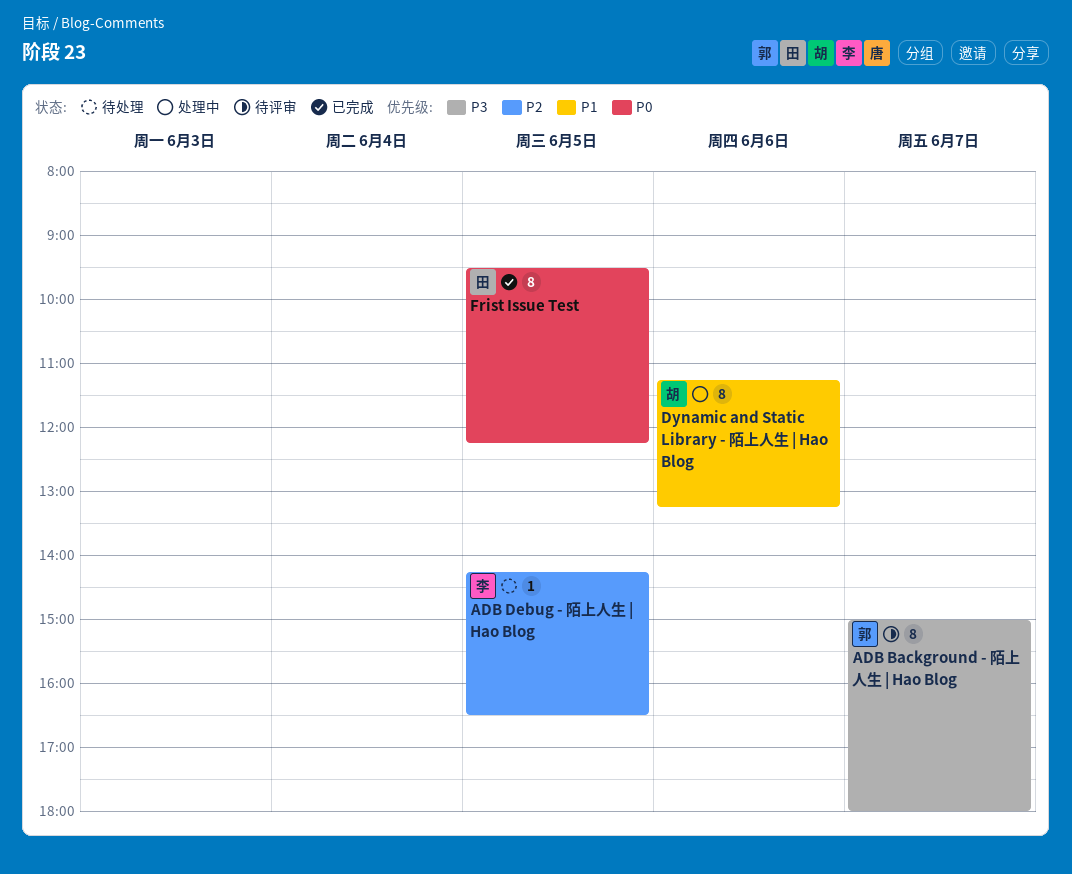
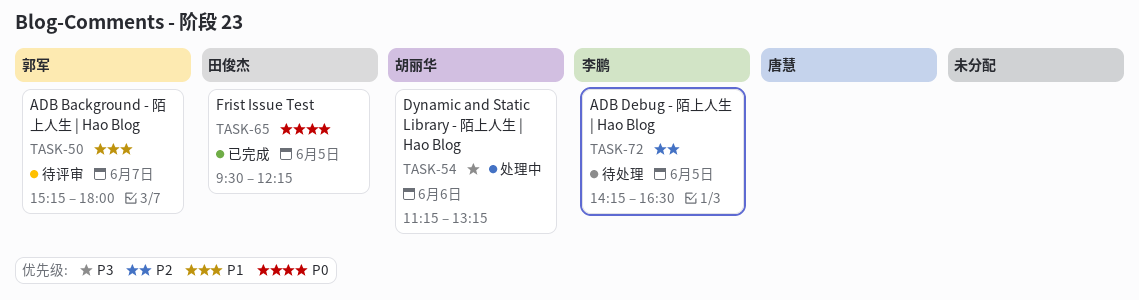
ADB Background - 陌上人生 | Hao Blog, priority: P3 -> P1
ADB Background - 陌上人生 | Hao Blog, begins: 15:00 -> 15:15
Dynamic and Static Library - 陌上人生 | Hao Blog, priority: P1 -> P3

